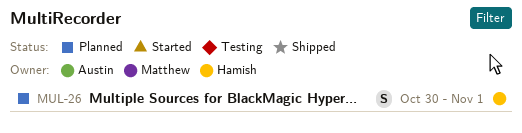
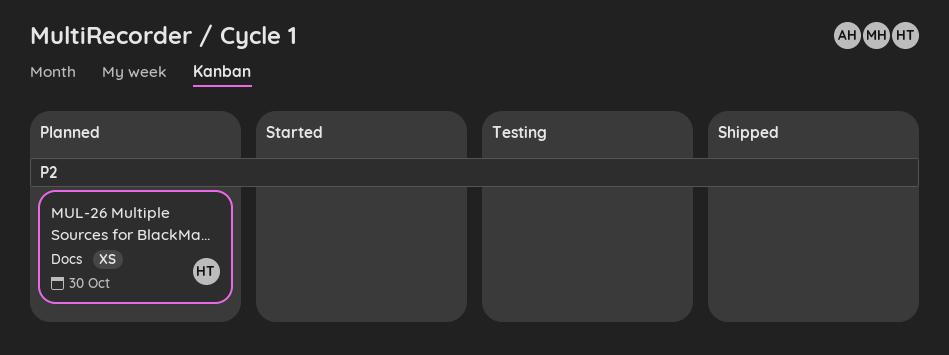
MUL-26, estimate: S -> XS
MUL-26, due: Nov 1 -> Oct 30

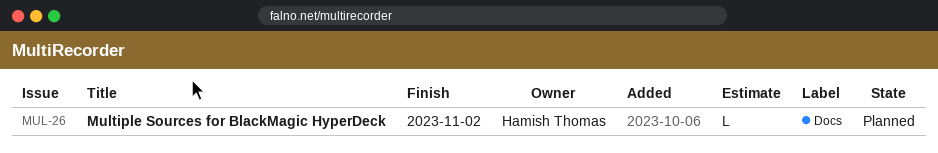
MUL-26, estimate: XS -> L
MUL-26, due: Oct 30 -> Nov 2

